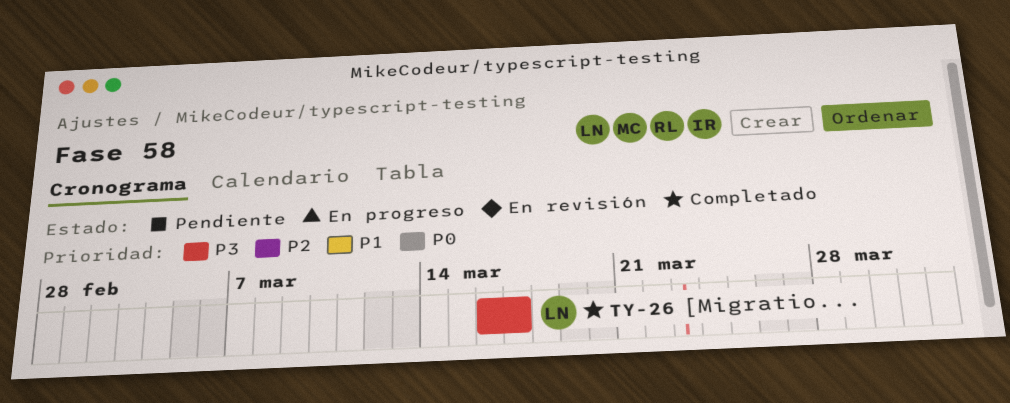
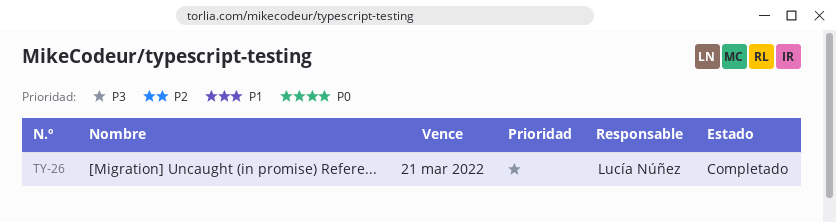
TY-26, due: Mar 17 -> Mar 21

